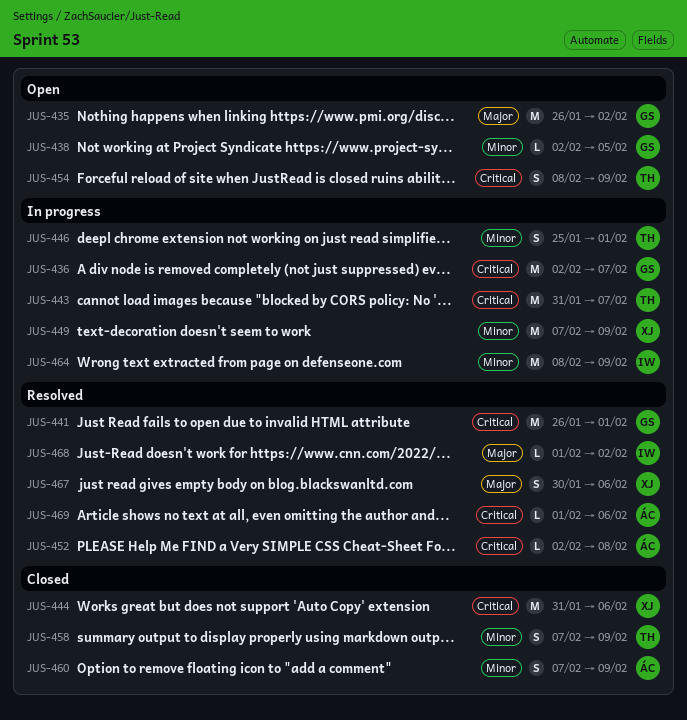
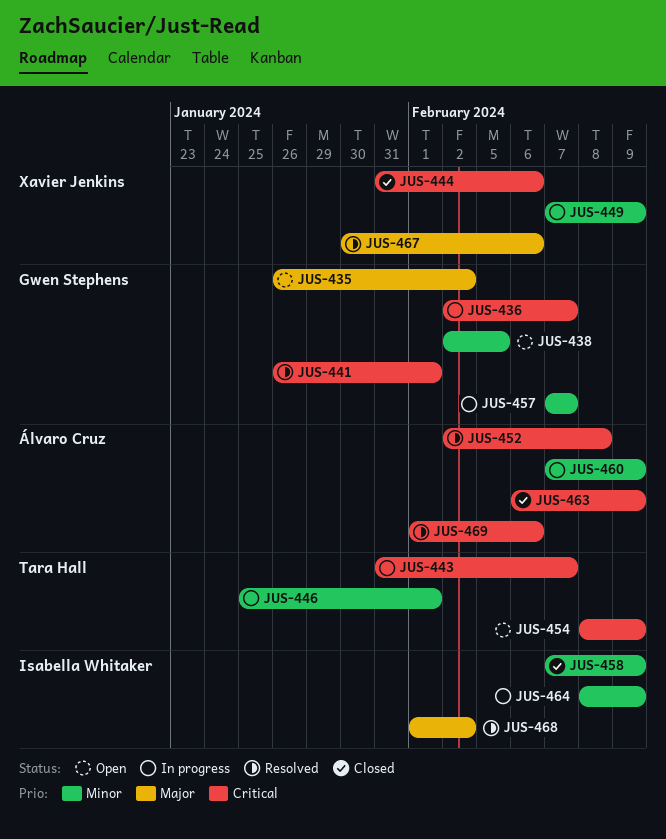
JUS-457: none -> present
JUS-458, owner: Tara Hall -> Isabella Whitaker
JUS-460, status: Closed -> In progress
JUS-463: none -> present

